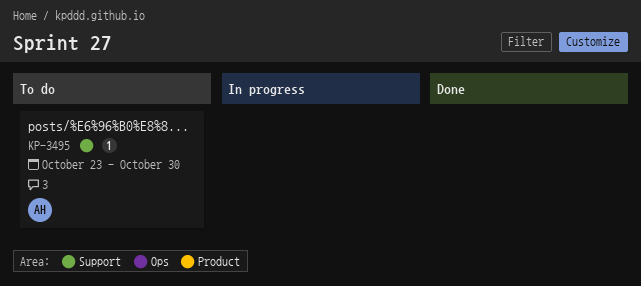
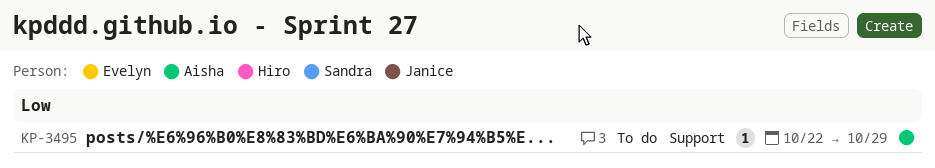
KP-3495, start: Oct 23 -> Oct 22
KP-3495, due: Oct 30 -> Oct 29

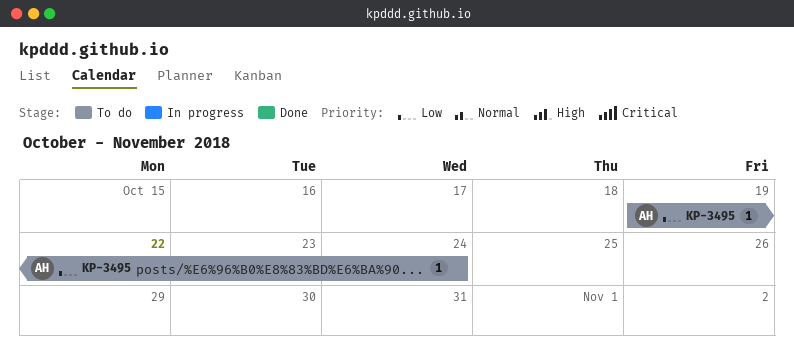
KP-3495, start: Oct 22 -> Oct 19
KP-3495, due: Oct 29 -> Oct 24

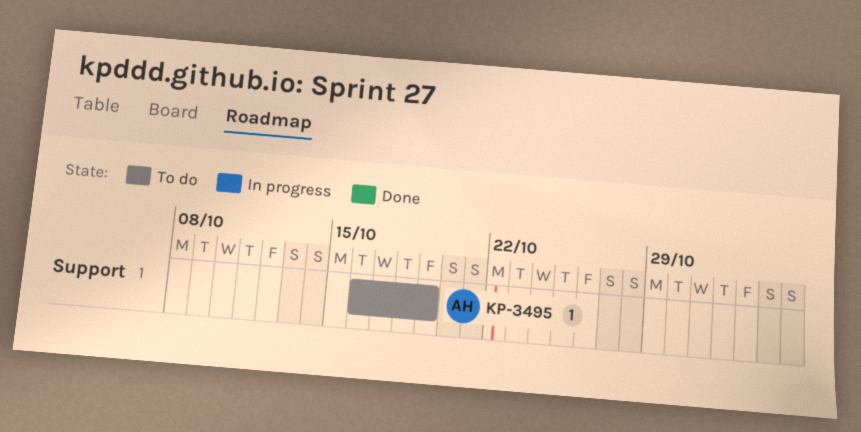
KP-3495, start: Oct 19 -> Oct 16
KP-3495, due: Oct 24 -> Oct 19

